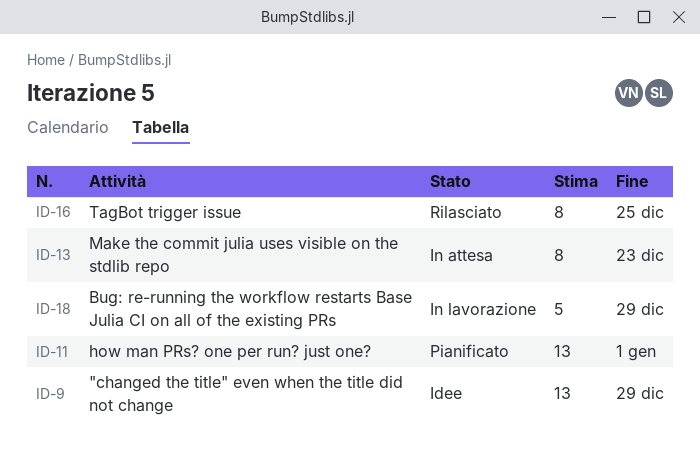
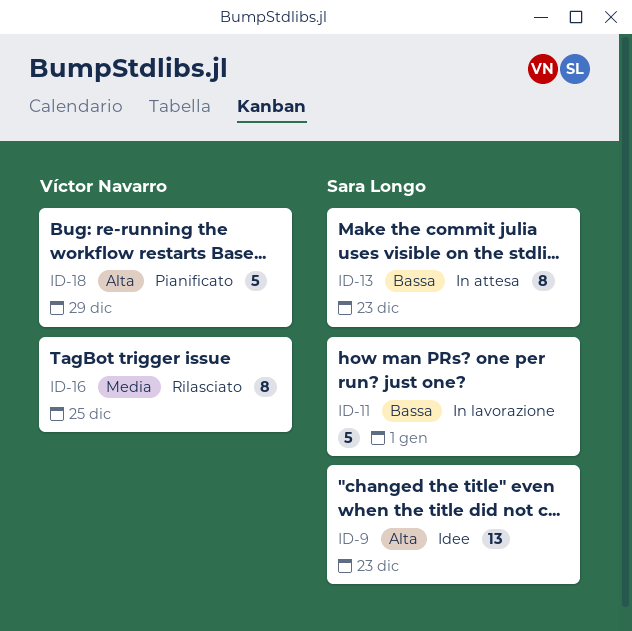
ID-9, due: Dec 29 -> Dec 23
ID-11, status: Pianificato -> In lavorazione
ID-11, estimate: 13 -> 5
ID-18, status: In lavorazione -> Pianificato

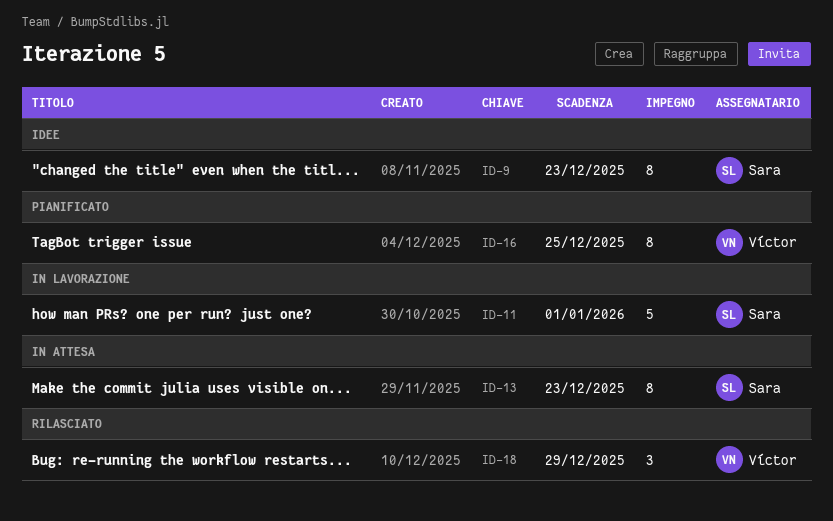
ID-9, estimate: 13 -> 8
ID-16, status: Rilasciato -> Pianificato
ID-18, status: Pianificato -> Rilasciato
ID-18, estimate: 5 -> 3

